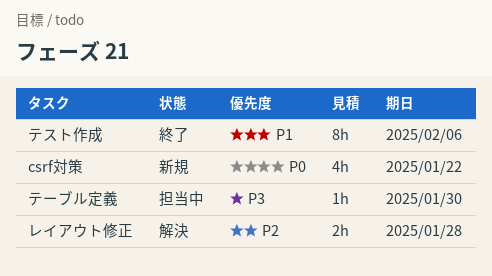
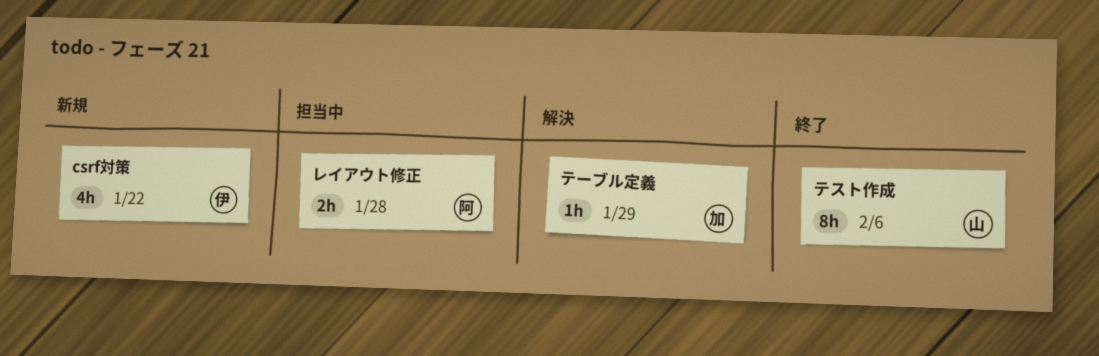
テーブル定義, status: 担当中 -> 解決
テーブル定義, due: Jan 30 -> Jan 29
レイアウト修正, status: 解決 -> 担当中

